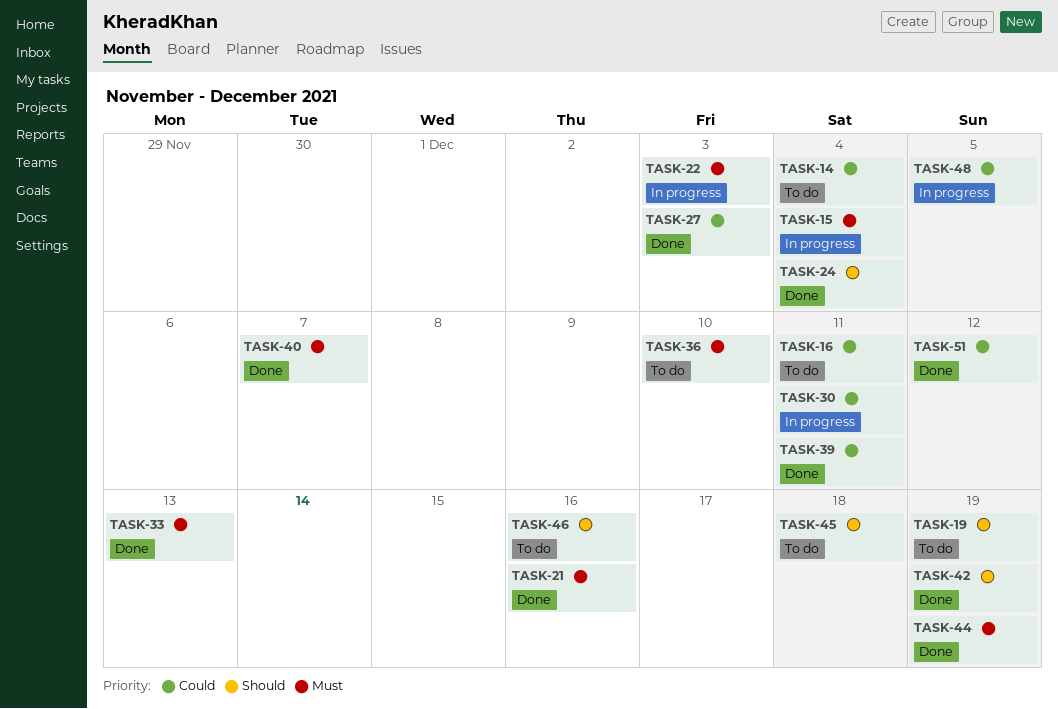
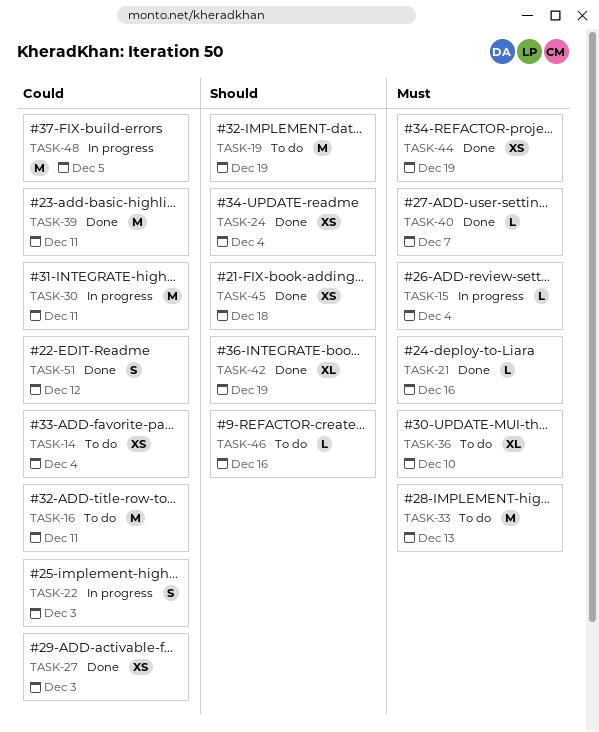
TASK-22, priority: Must -> Could
TASK-33, status: Done -> To do
TASK-45, status: To do -> Done

